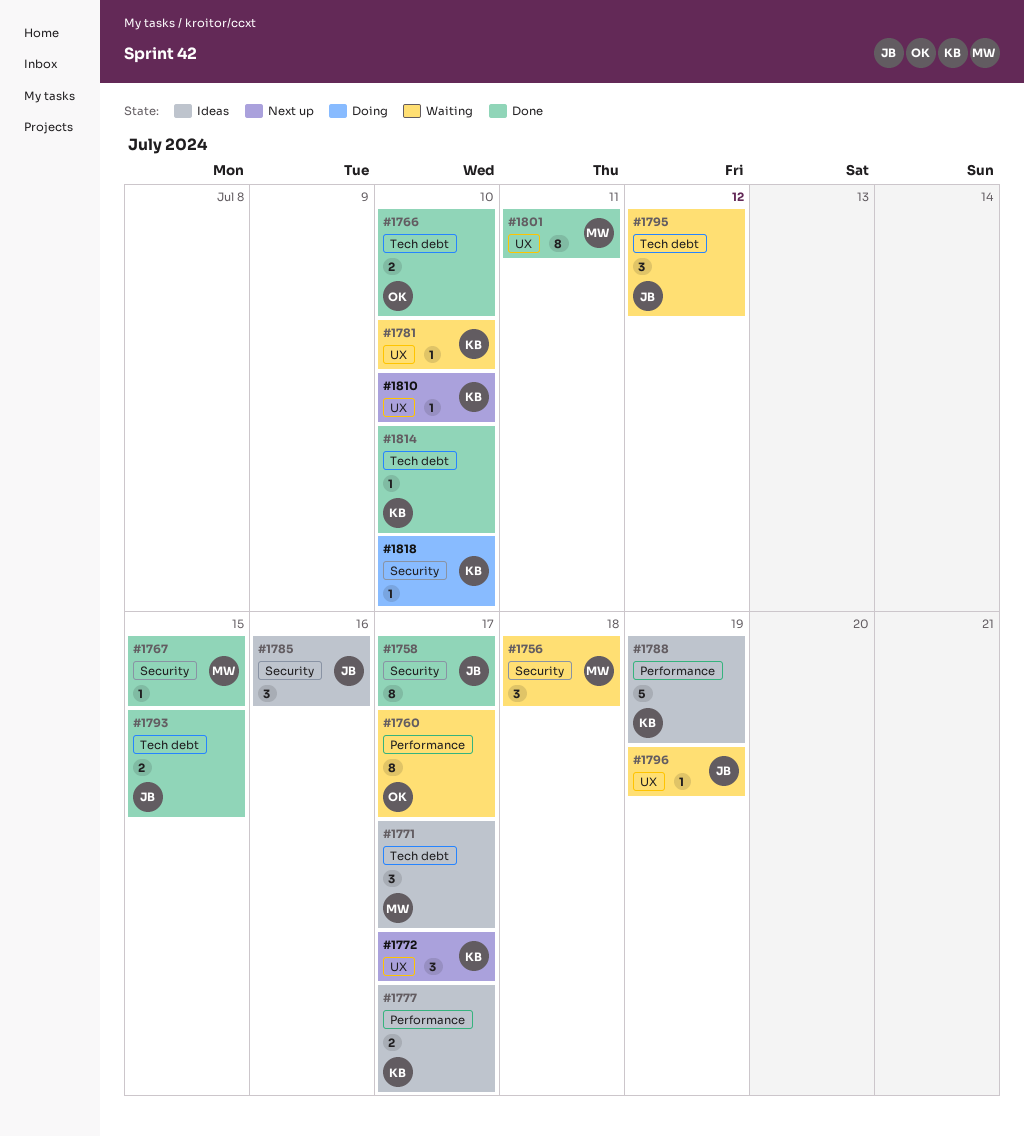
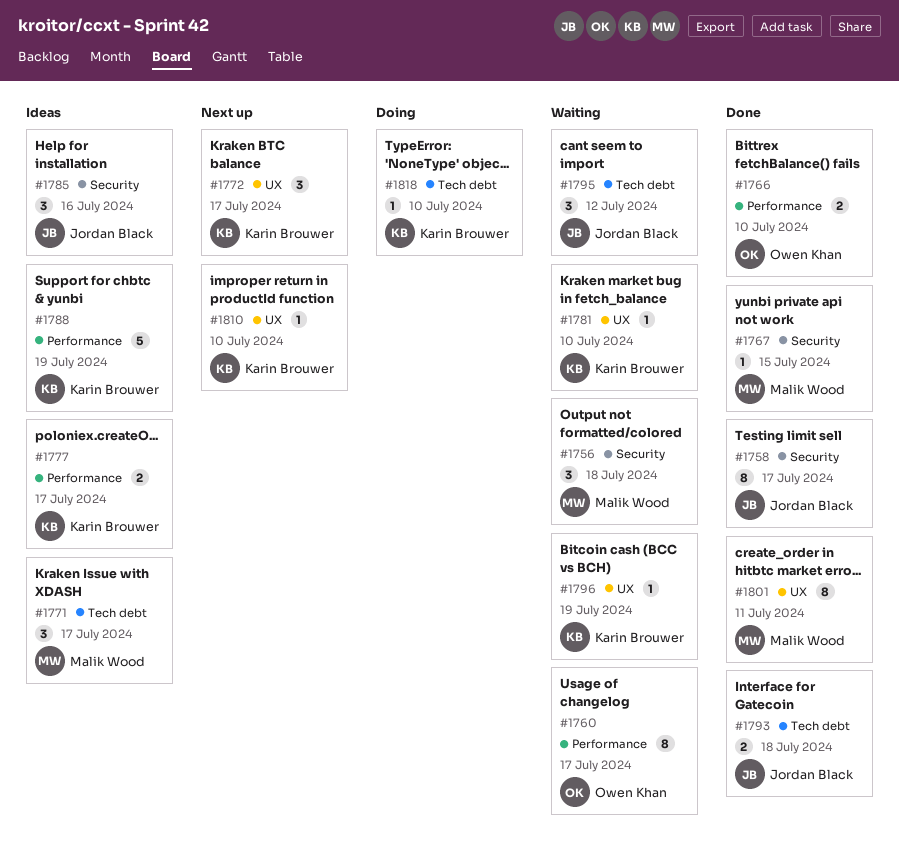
#1766, label: Tech debt -> Performance
#1793, due: Jul 15 -> Jul 18
#1796, owner: Jordan Black -> Karin Brouwer
#1814: present -> none
#1818, label: Security -> Tech debt

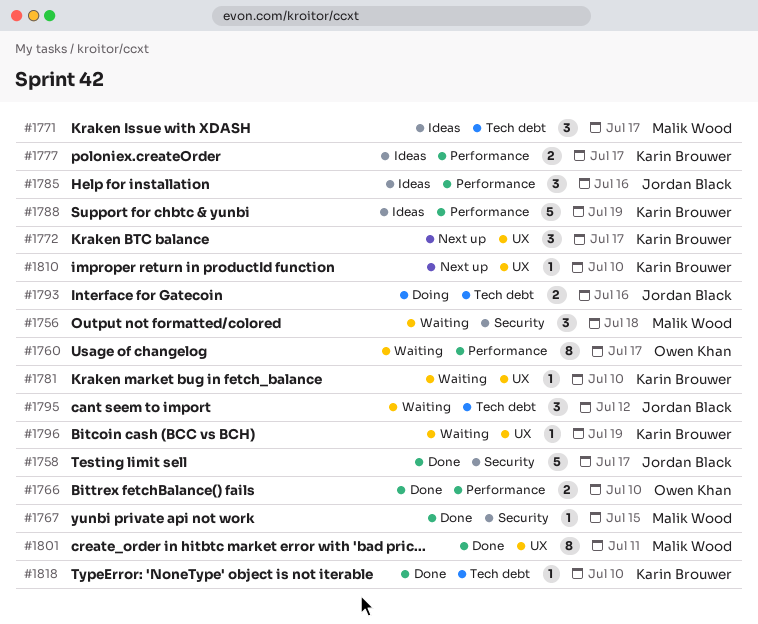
#1758, estimate: 8 -> 5
#1785, label: Security -> Performance
#1793, status: Done -> Doing
#1793, due: Jul 18 -> Jul 16
#1818, status: Doing -> Done

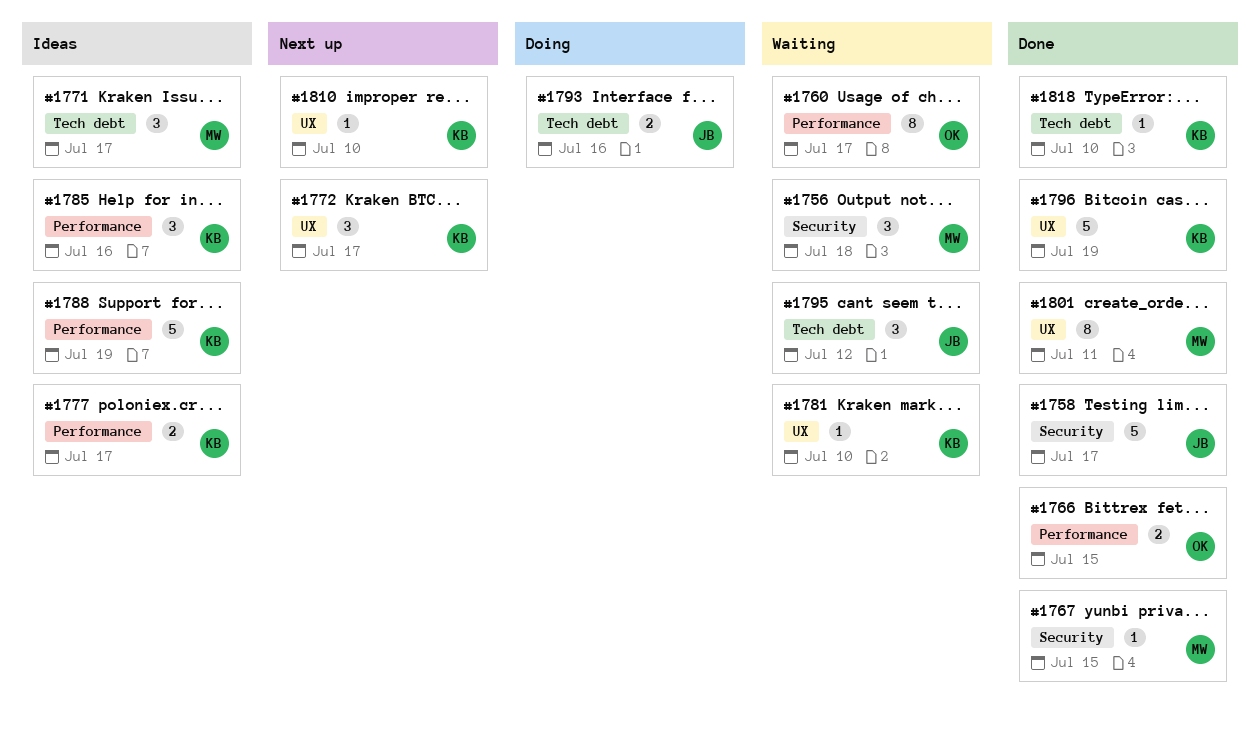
#1766, due: Jul 10 -> Jul 15
#1785, owner: Jordan Black -> Karin Brouwer
#1796, status: Waiting -> Done
#1796, estimate: 1 -> 5

